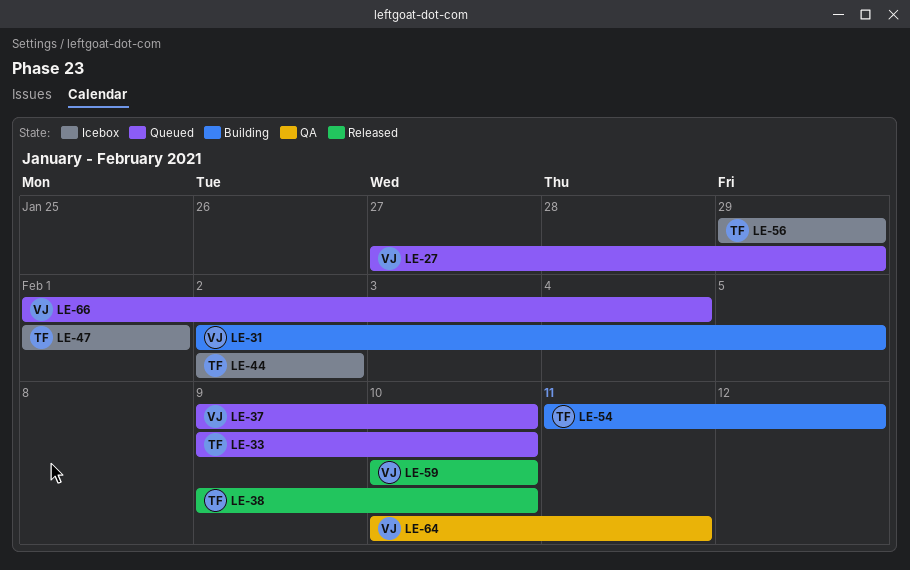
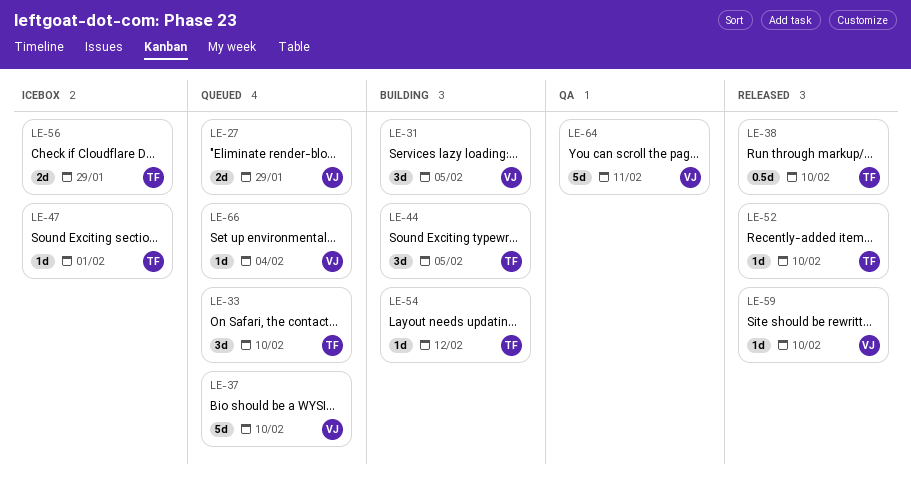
LE-44, status: Icebox -> Building
LE-44, due: Feb 2 -> Feb 5
LE-52: none -> present

